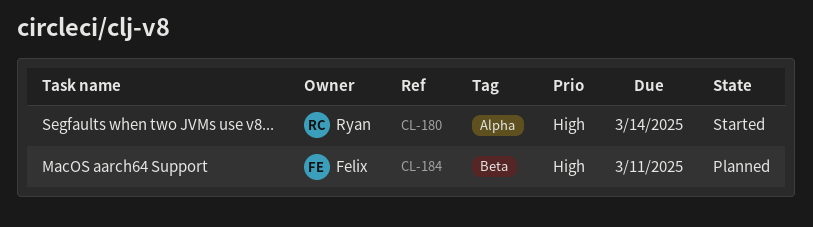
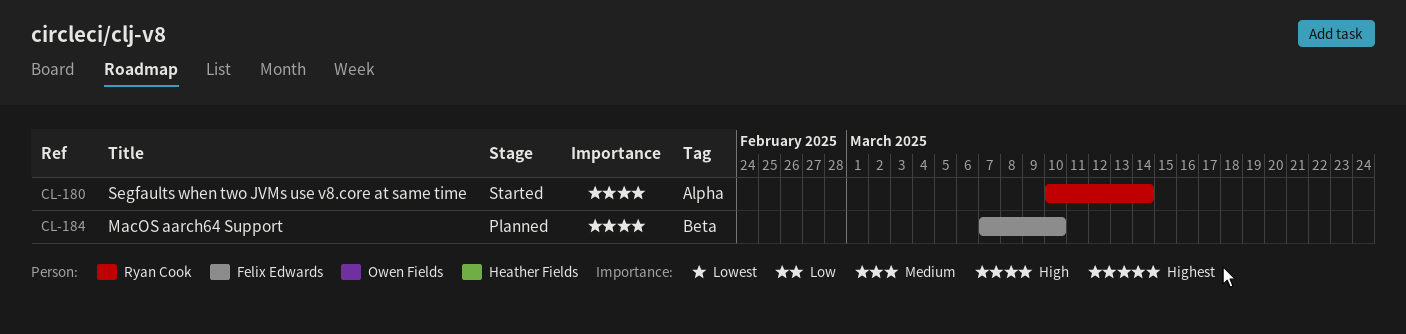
CL-184, due: Mar 11 -> Mar 10

